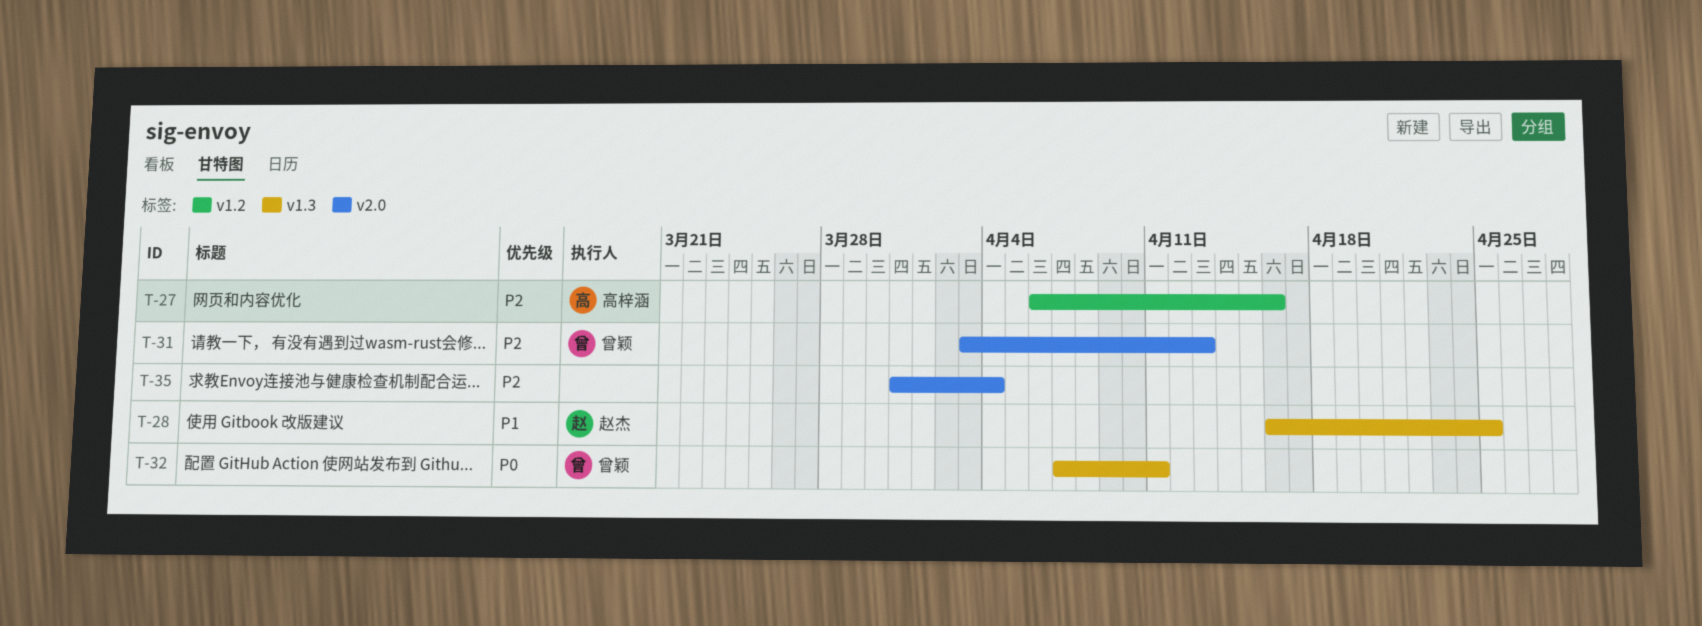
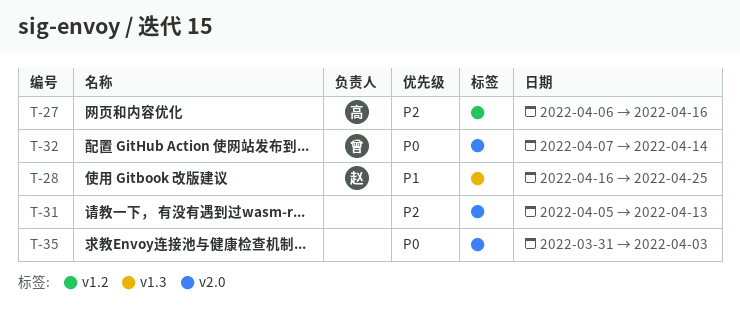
T-31, owner: 曾颖 -> none
T-31, start: Apr 3 -> Apr 5
T-32, label: v1.3 -> v2.0
T-32, due: Apr 11 -> Apr 14
T-35, priority: P2 -> P0
T-35, due: Apr 4 -> Apr 3

